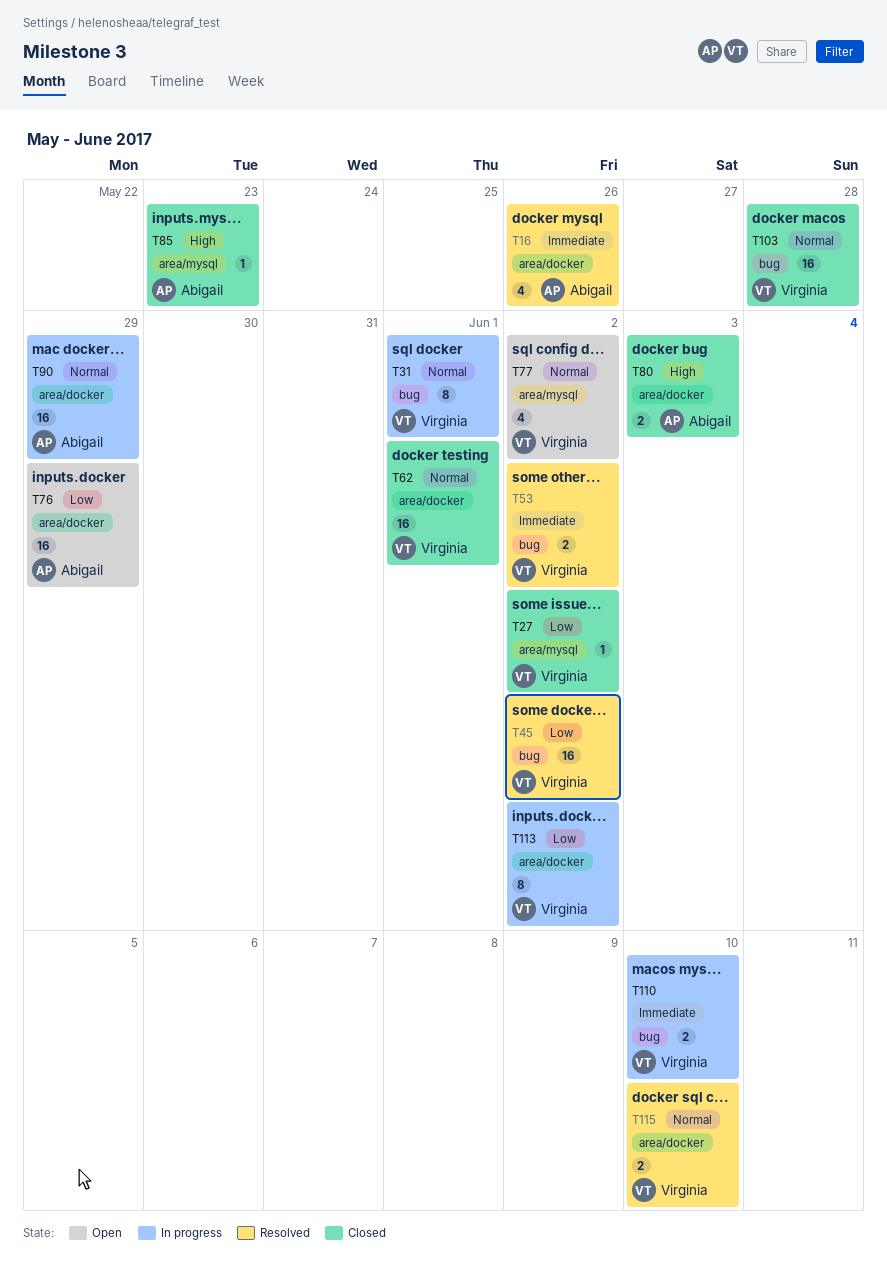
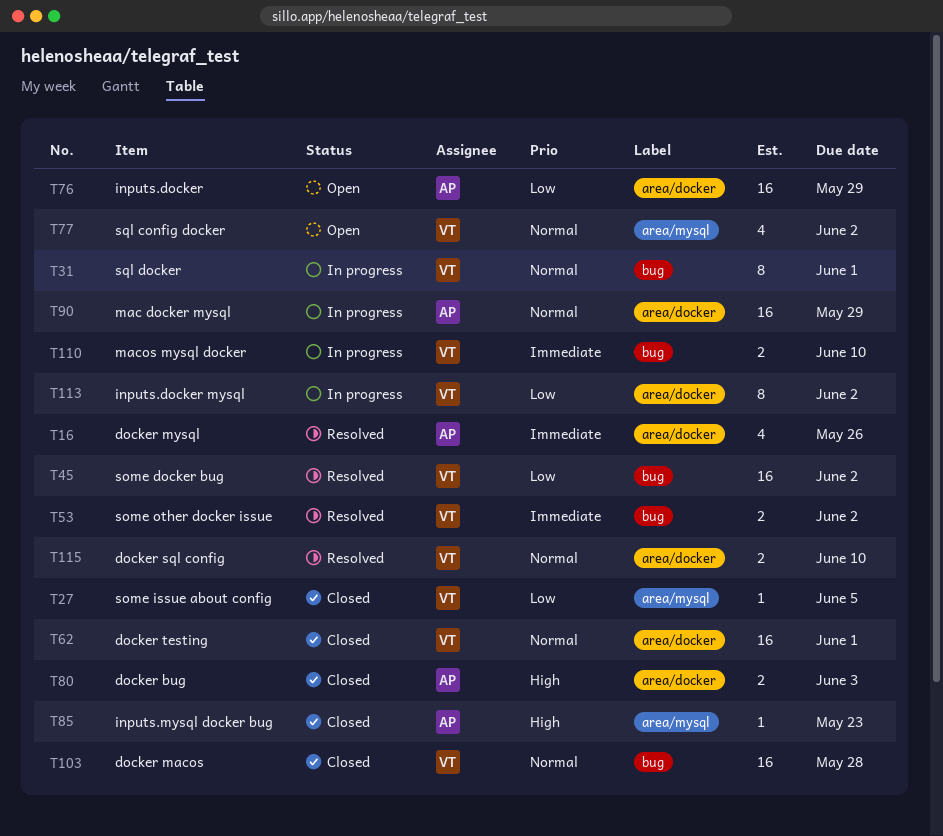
T27, due: Jun 2 -> Jun 5

